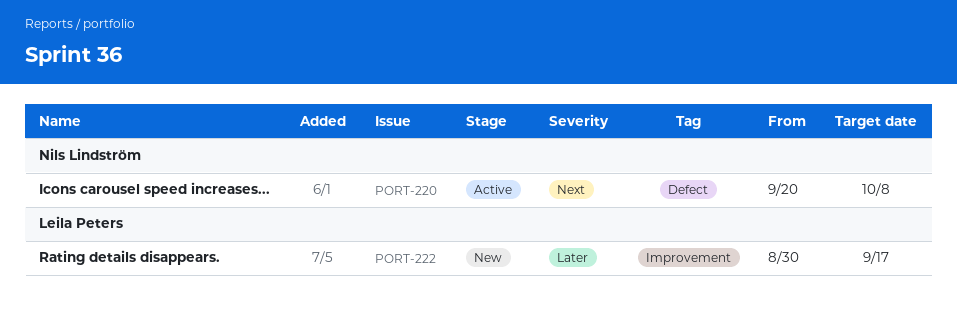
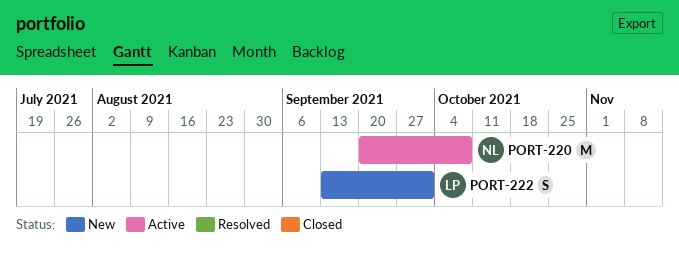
PORT-222, start: Aug 30 -> Sep 13
PORT-222, due: Sep 17 -> Oct 1

